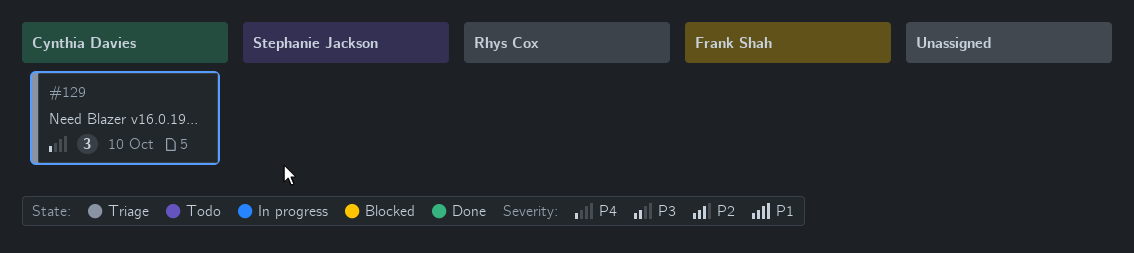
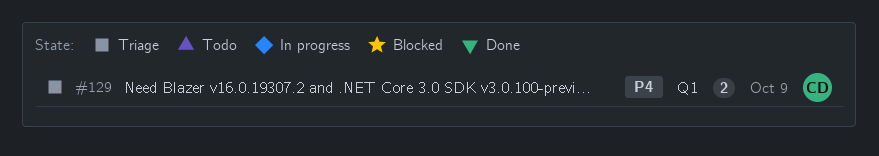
#129, estimate: 3 -> 2
#129, due: Oct 10 -> Oct 9

